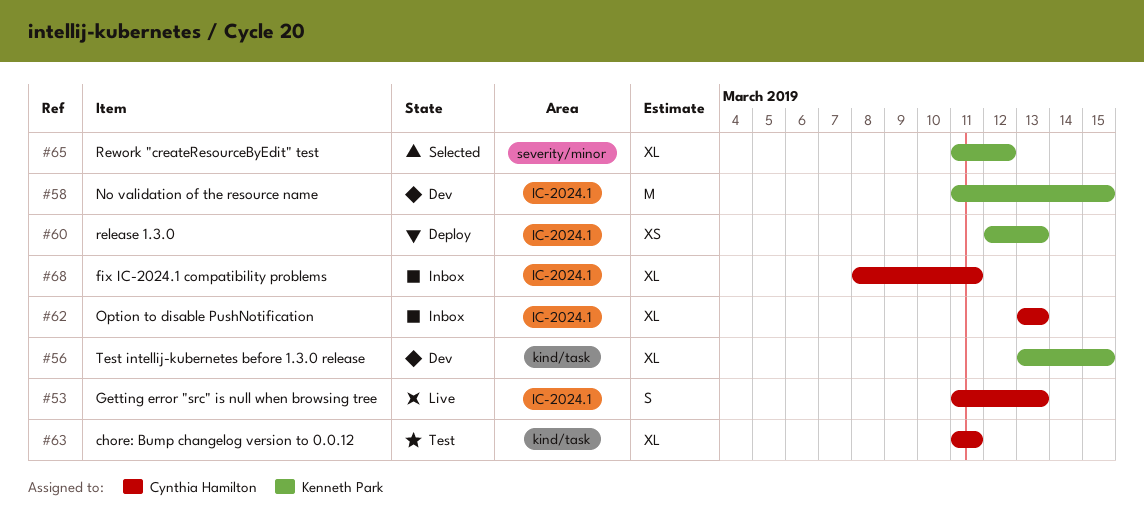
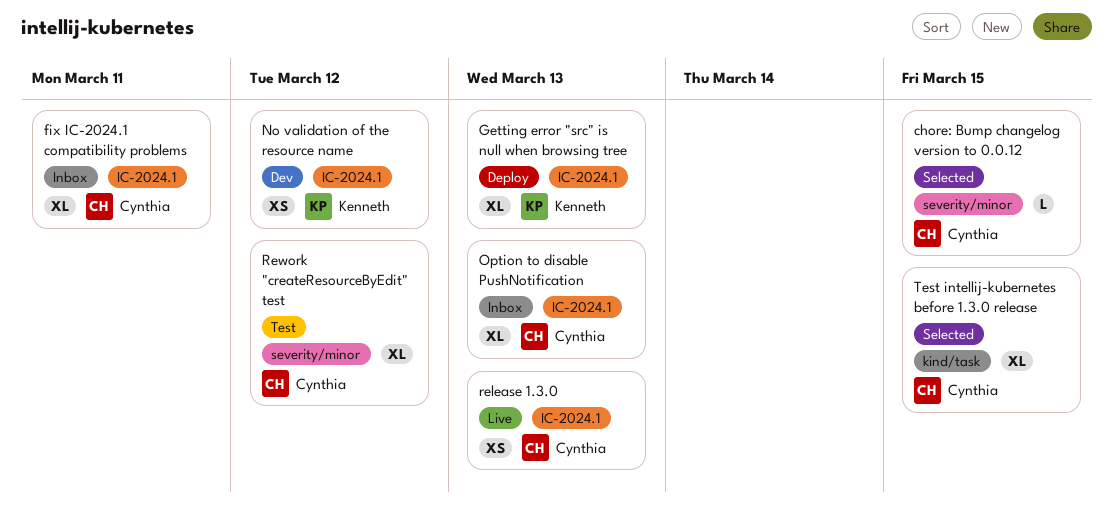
chore: Bump changelog version to 0.0.12, status: Test -> Selected
chore: Bump changelog version to 0.0.12, label: kind/task -> severity/minor
chore: Bump changelog version to 0.0.12, estimate: XL -> L
chore: Bump changelog version to 0.0.12, due: Mar 11 -> Mar 15
Getting error "src" is null when browsing tree, status: Live -> Deploy
Getting error "src" is null when browsing tree, owner: Cynthia Hamilton -> Kenneth Park
Getting error "src" is null when browsing tree, estimate: S -> XL
No validation of the resource name, estimate: M -> XS
No validation of the resource name, due: Mar 15 -> Mar 12
release 1.3.0, status: Deploy -> Live
release 1.3.0, owner: Kenneth Park -> Cynthia Hamilton
Rework "createResourceByEdit" test, status: Selected -> Test
Rework "createResourceByEdit" test, owner: Kenneth Park -> Cynthia Hamilton
Test intellij-kubernetes before 1.3.0 release, status: Dev -> Selected
Test intellij-kubernetes before 1.3.0 release, owner: Kenneth Park -> Cynthia Hamilton

